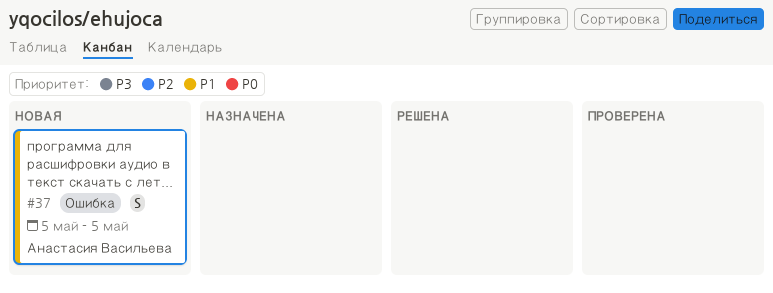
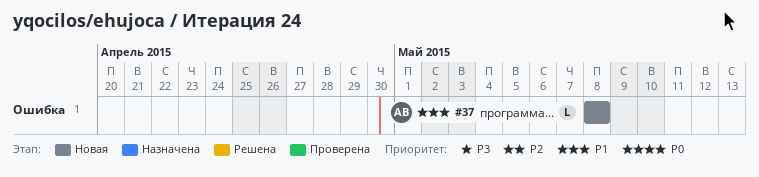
#37, estimate: S -> L
#37, start: May 5 -> May 8
#37, due: May 5 -> May 8

